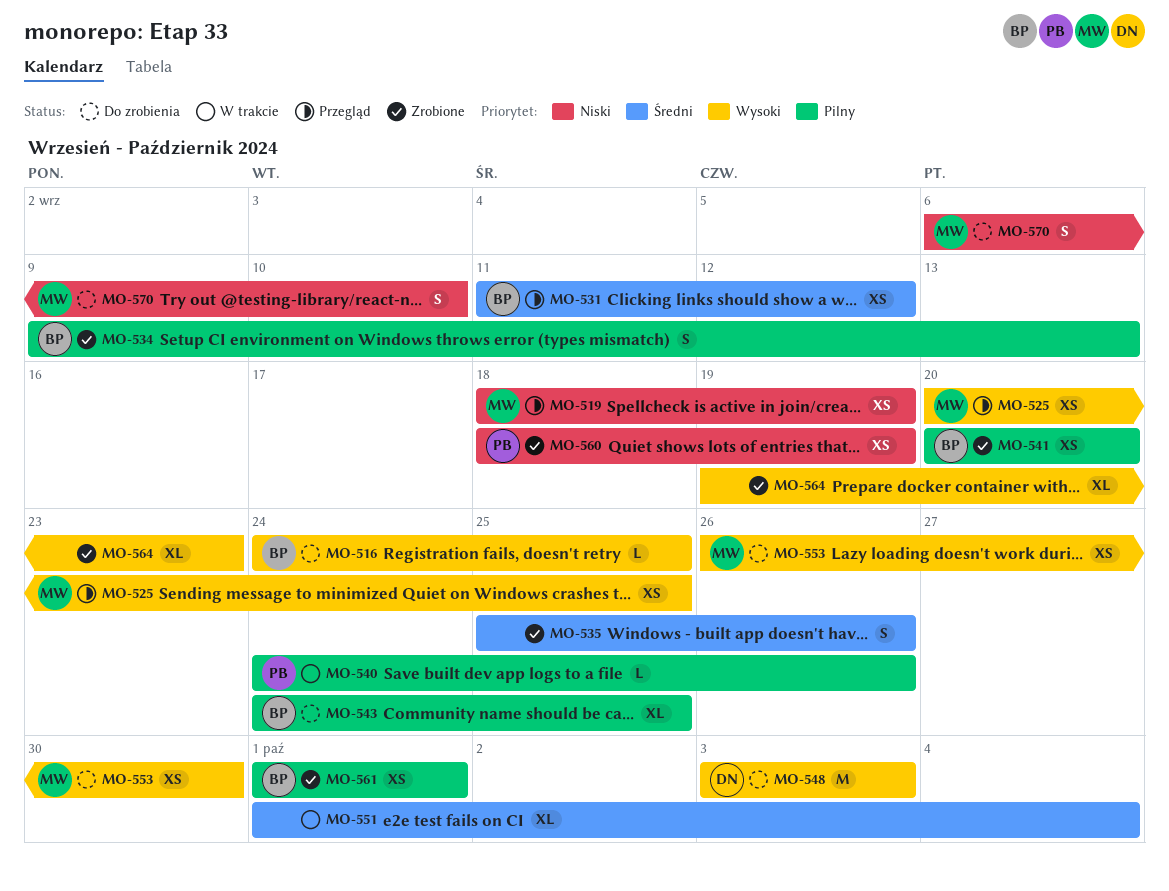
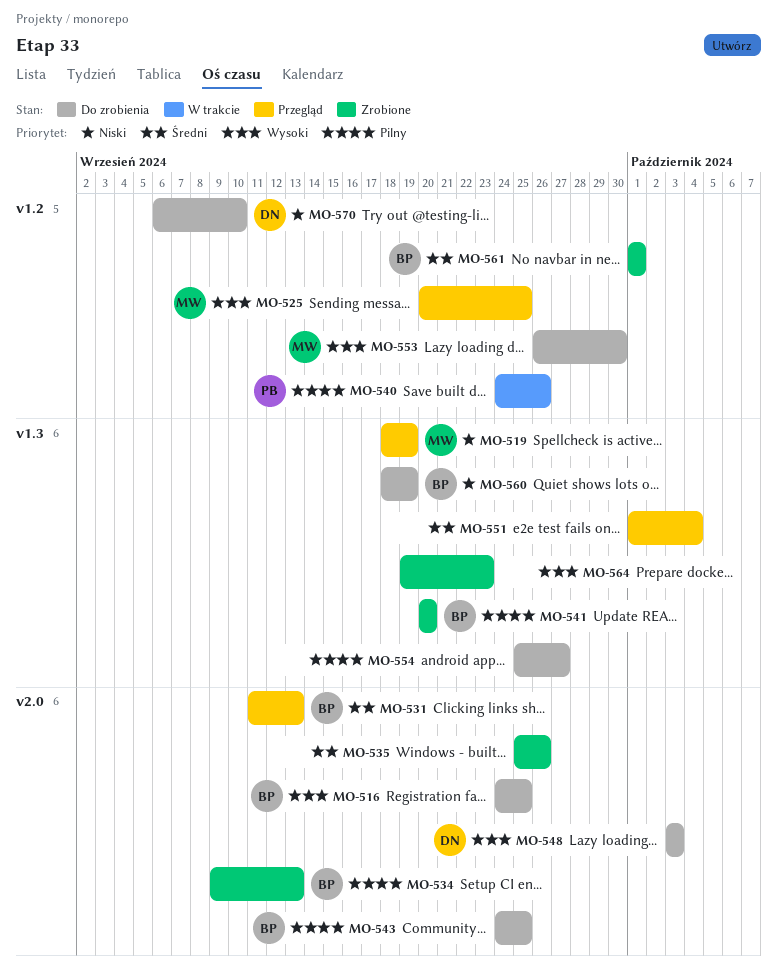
MO-531, due: Sep 12 -> Sep 13
MO-551, status: W trakcie -> Przegląd
MO-554: none -> present
MO-560, status: Zrobione -> Do zrobienia
MO-560, owner: PB -> BP
MO-561, priority: Pilny -> Średni
MO-570, owner: MW -> DN

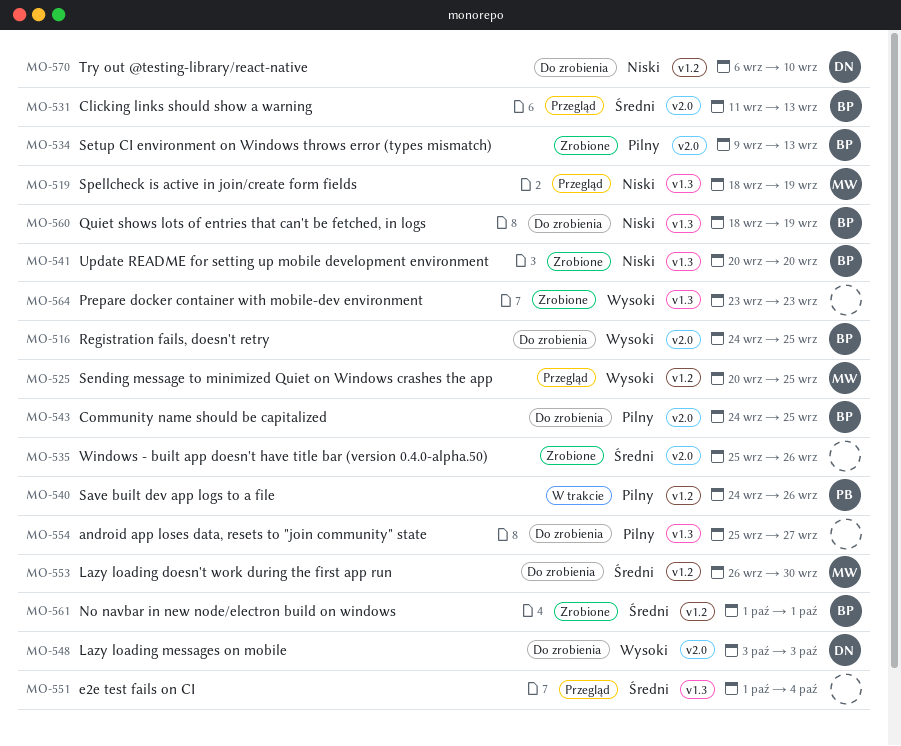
MO-541, priority: Pilny -> Niski
MO-553, priority: Wysoki -> Średni
MO-564, start: Sep 19 -> Sep 23

